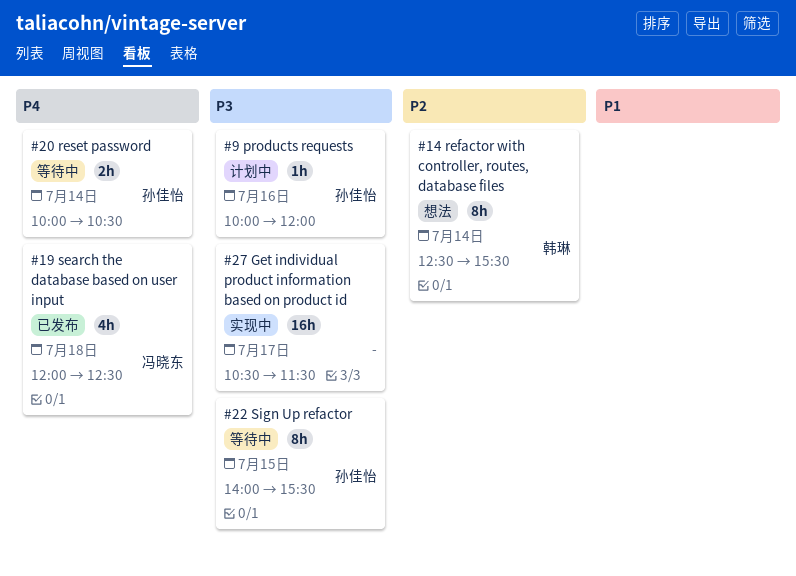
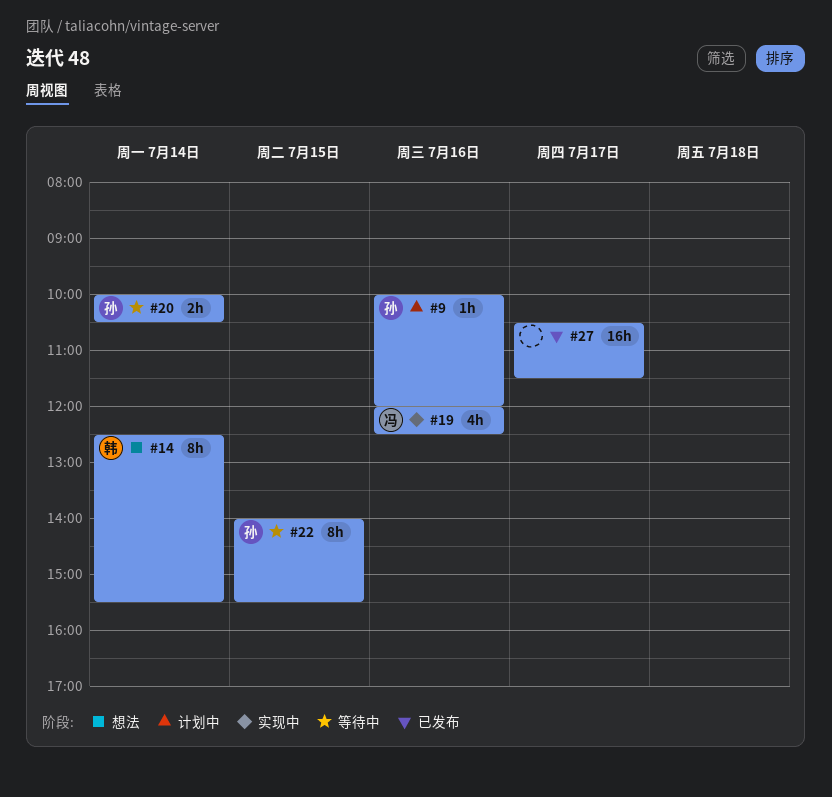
#19, status: 已发布 -> 实现中
#19, day: Jul 18 -> Jul 16
#27, status: 实现中 -> 已发布

